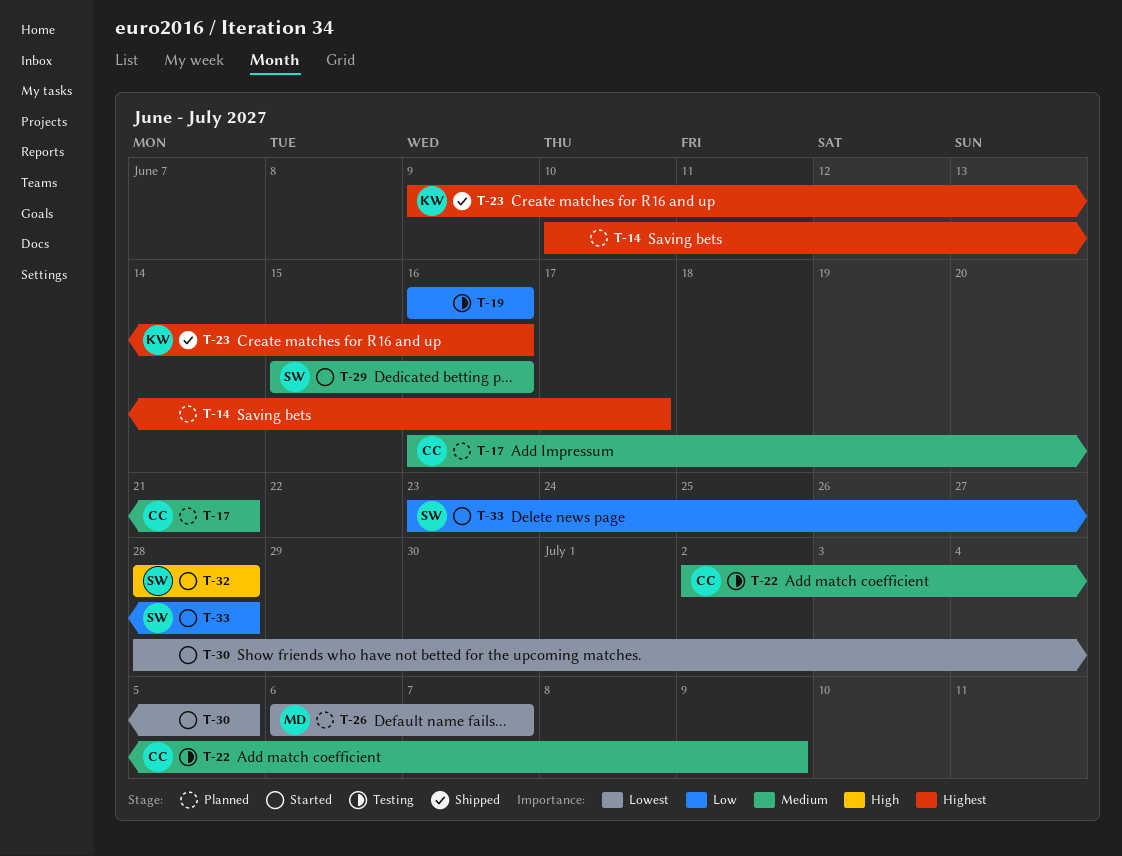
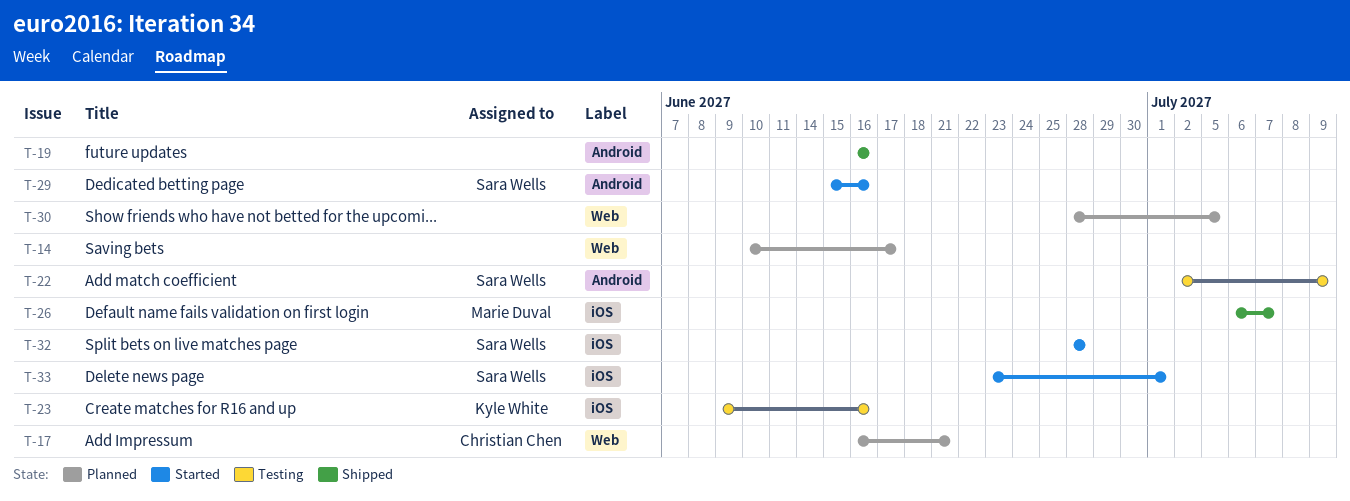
T-19, status: Testing -> Shipped
T-22, owner: Christian Chen -> Sara Wells
T-23, status: Shipped -> Testing
T-26, status: Planned -> Shipped
T-30, status: Started -> Planned
T-33, due: Jun 28 -> Jul 1

